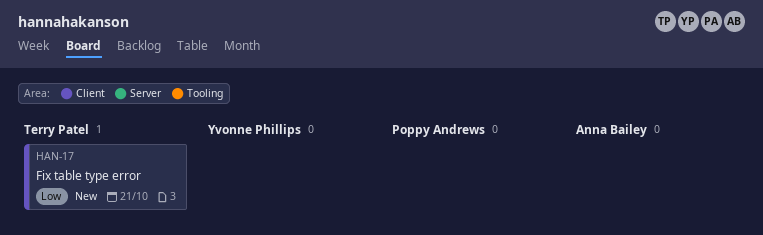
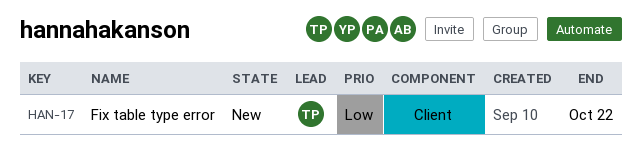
HAN-17, due: Oct 21 -> Oct 22

